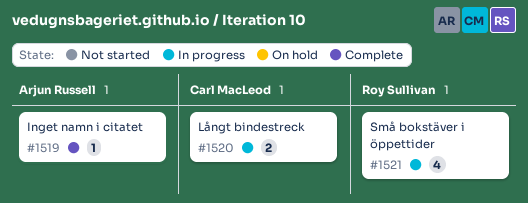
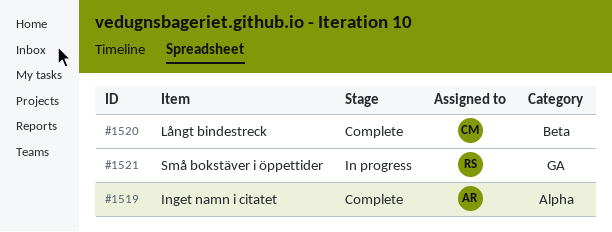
#1520, status: In progress -> Complete

